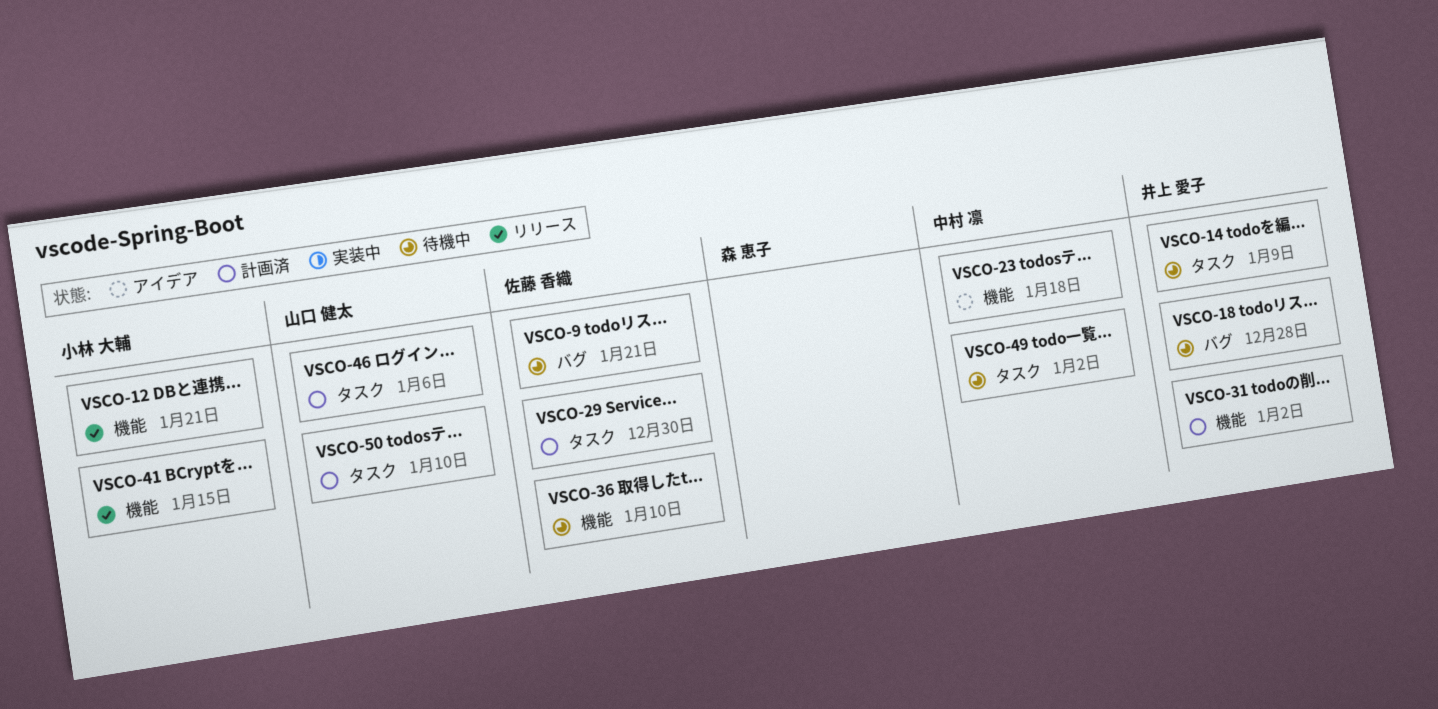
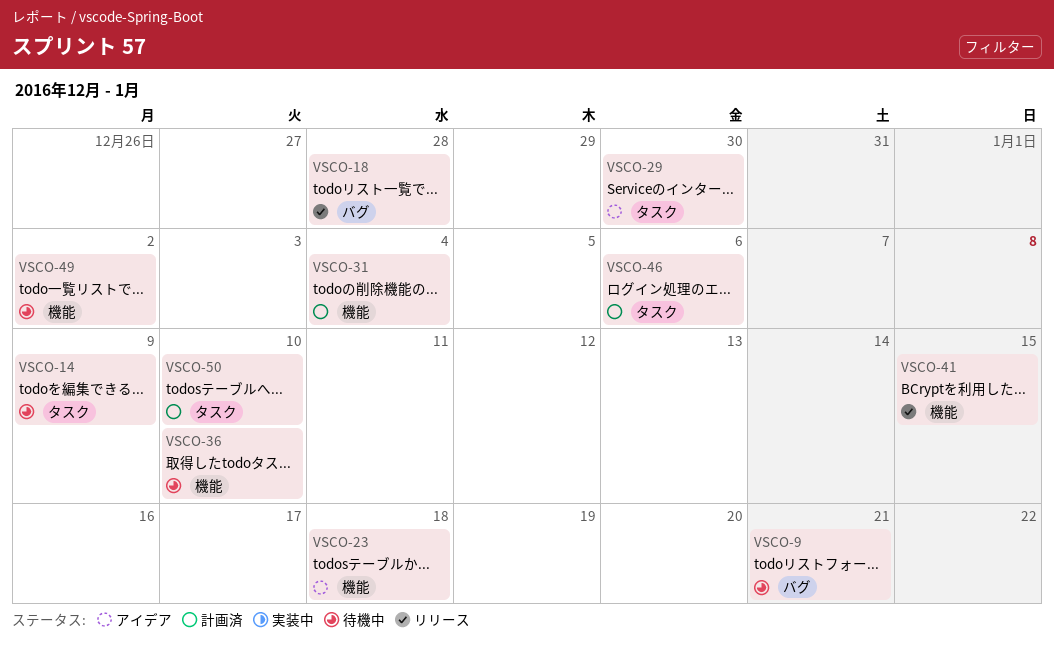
VSCO-12: present -> none
VSCO-18, status: 待機中 -> リリース
VSCO-29, status: 計画済 -> アイデア
VSCO-31, due: Jan 2 -> Jan 4
VSCO-49, label: タスク -> 機能

